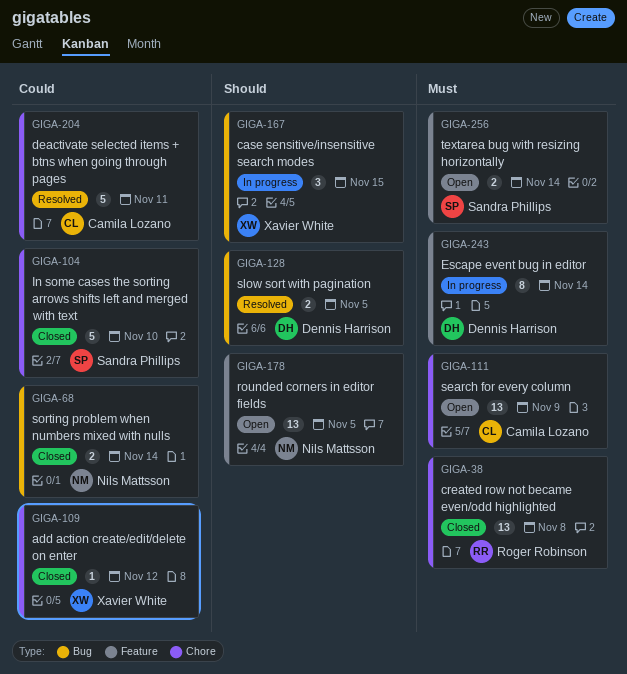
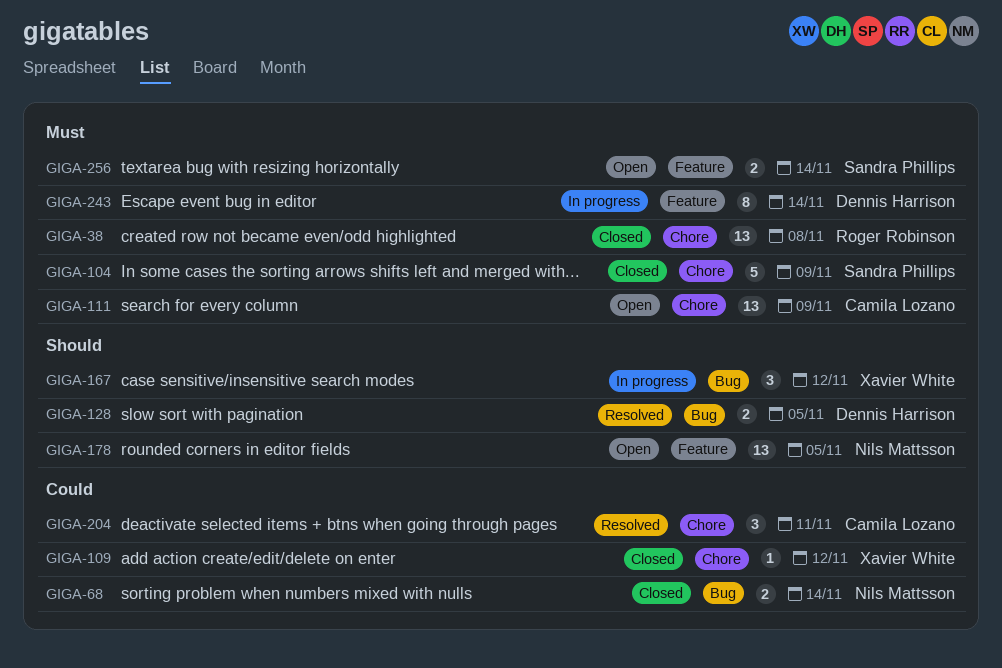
GIGA-104, priority: Could -> Must
GIGA-104, due: Nov 10 -> Nov 9
GIGA-167, due: Nov 15 -> Nov 12
GIGA-204, estimate: 5 -> 3

